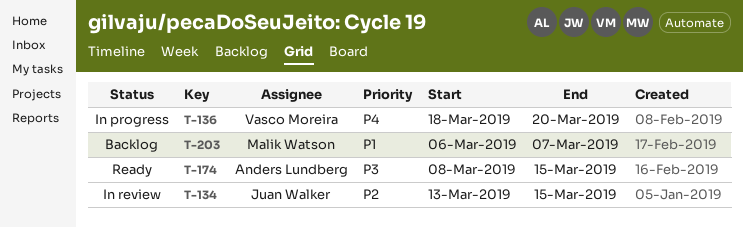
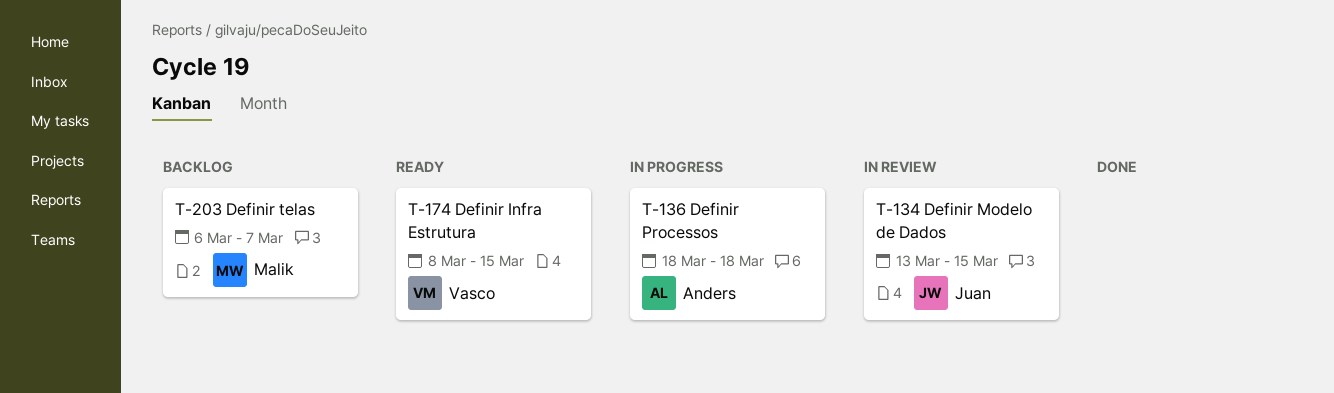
T-136, owner: Vasco Moreira -> Anders Lundberg
T-136, due: Mar 20 -> Mar 18
T-174, owner: Anders Lundberg -> Vasco Moreira

